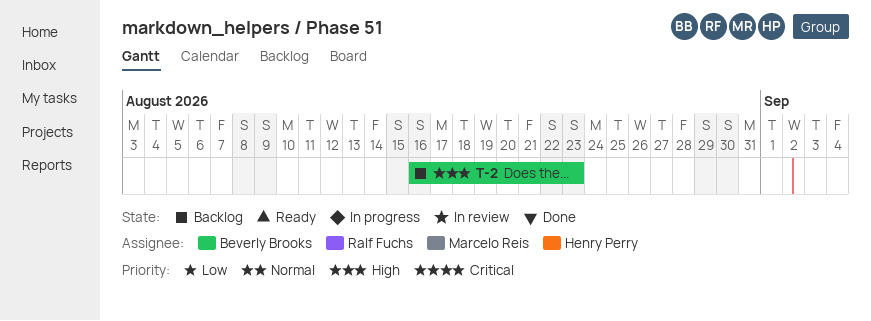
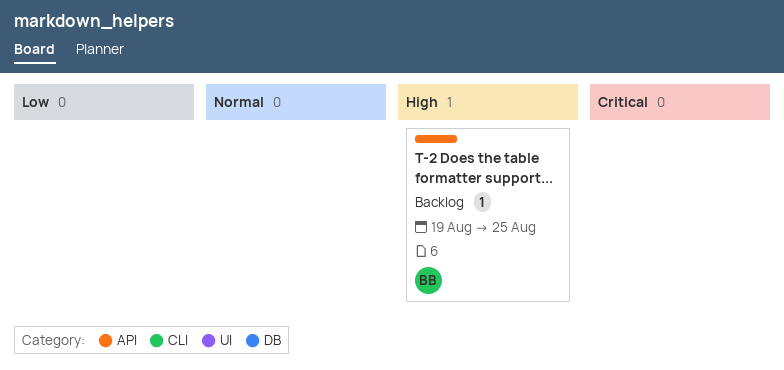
T-2, start: Aug 16 -> Aug 19
T-2, due: Aug 23 -> Aug 25

